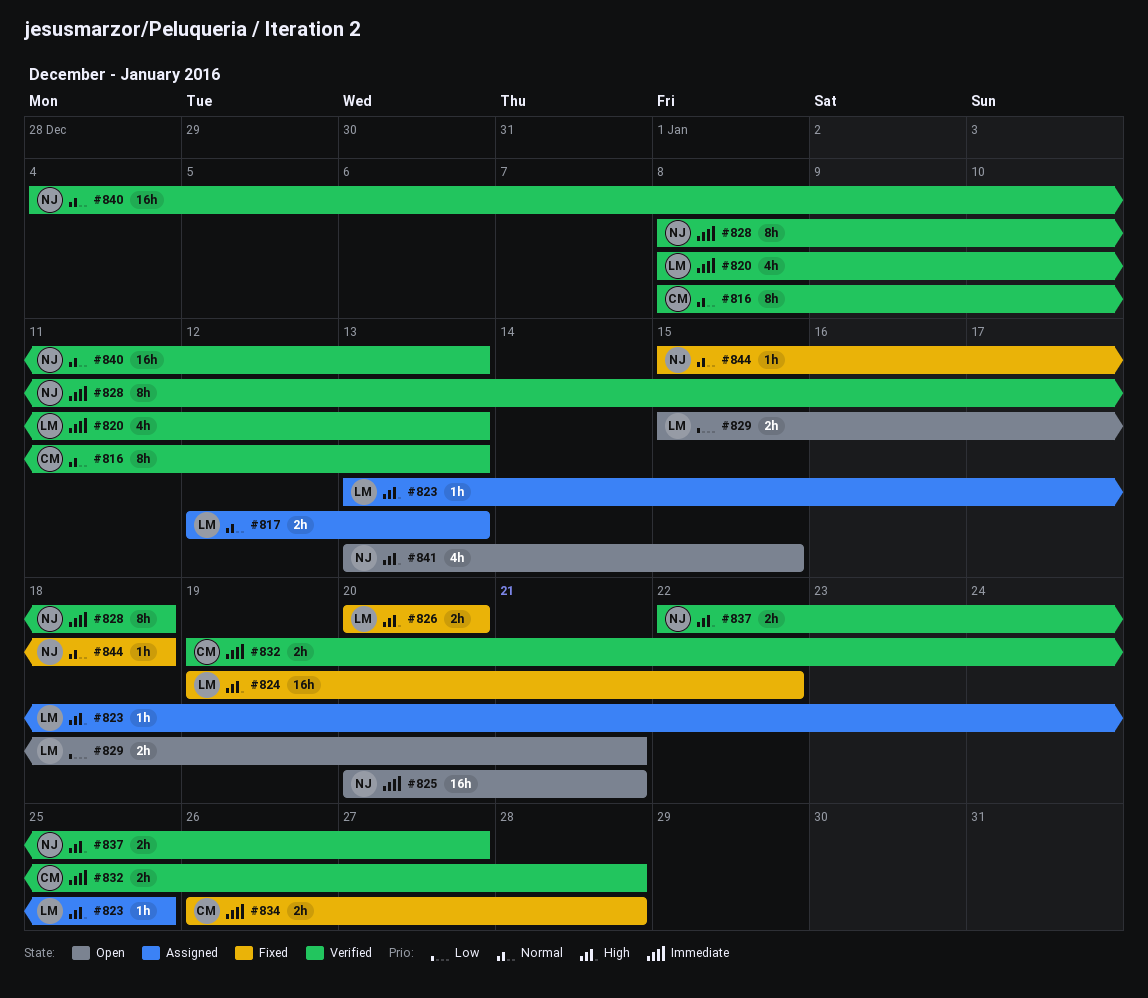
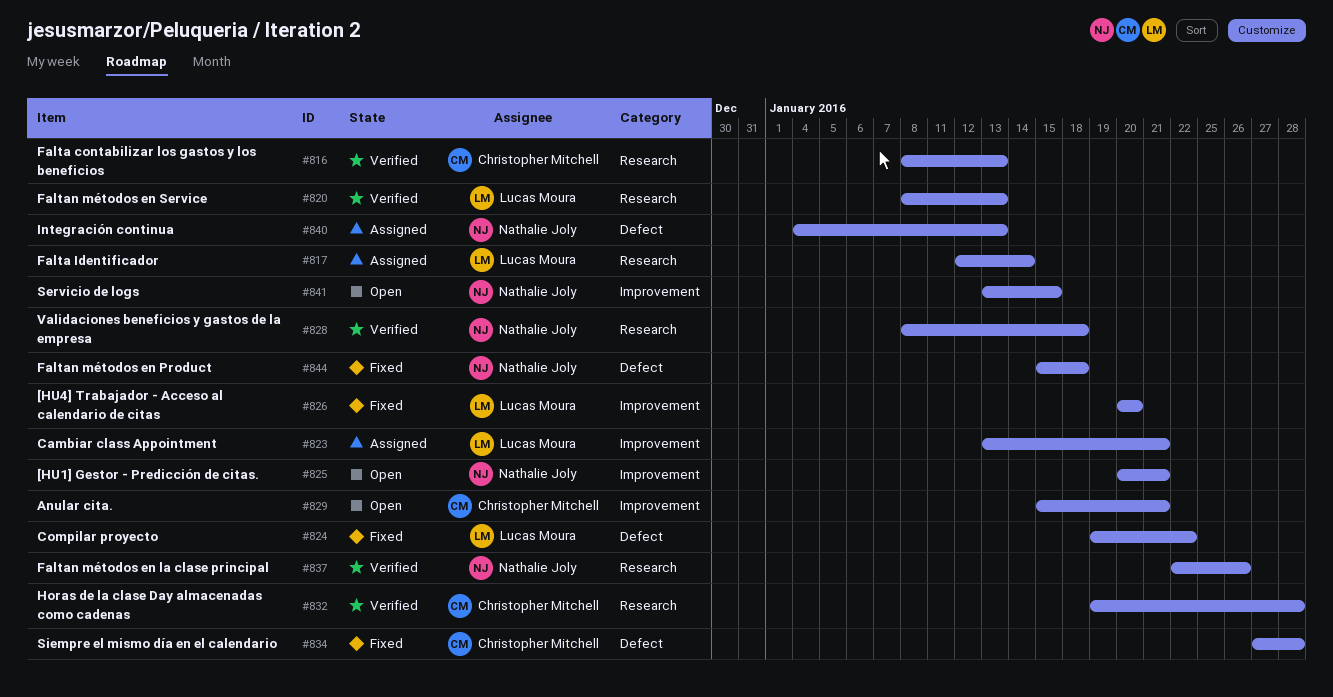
#817, due: Jan 13 -> Jan 14
#823, due: Jan 25 -> Jan 21
#829, owner: Lucas Moura -> Christopher Mitchell
#834, start: Jan 26 -> Jan 27
#837, due: Jan 27 -> Jan 26
#840, status: Verified -> Assigned

